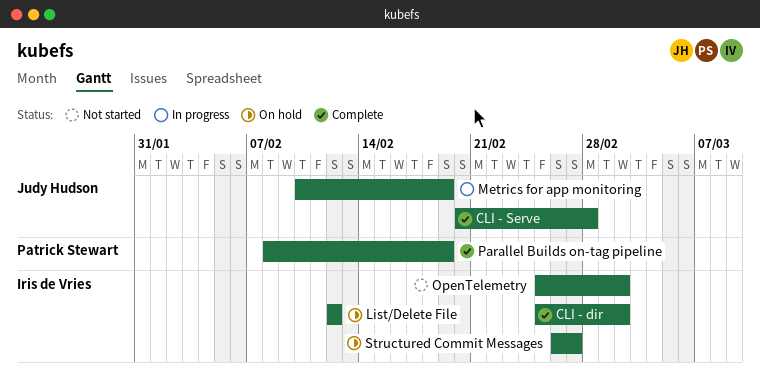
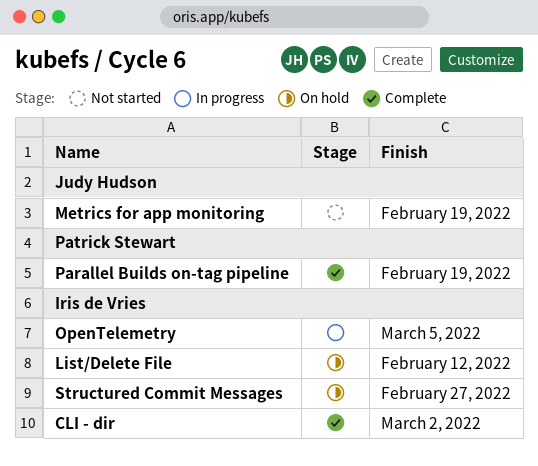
CLI - Serve: present -> none
Metrics for app monitoring, status: In progress -> Not started
OpenTelemetry, status: Not started -> In progress
OpenTelemetry, due: Mar 2 -> Mar 5

